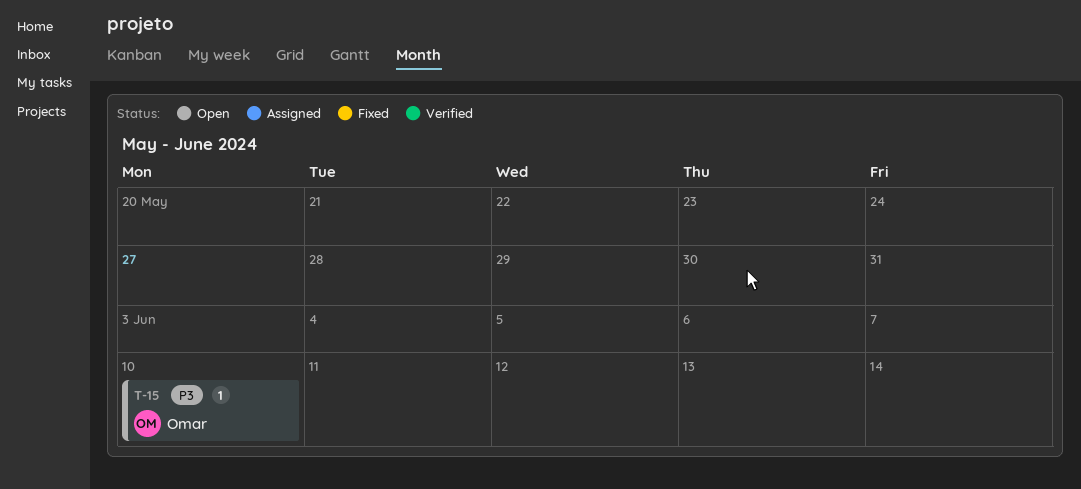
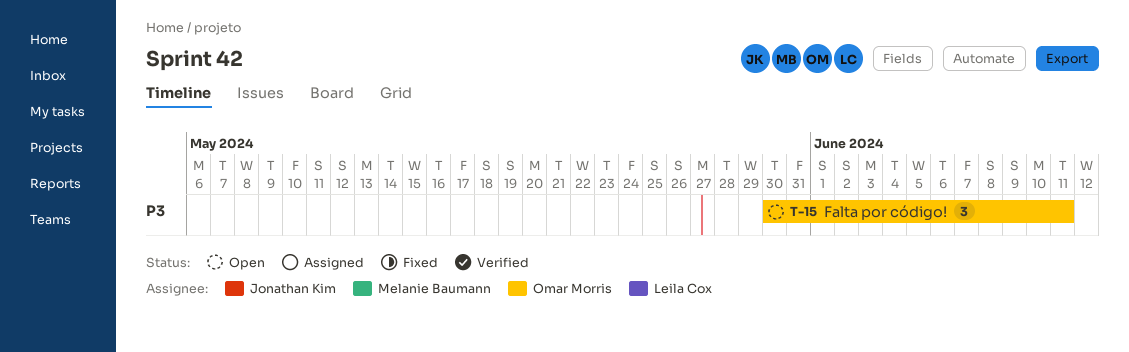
T-15, estimate: 1 -> 3
T-15, due: Jun 10 -> Jun 11

